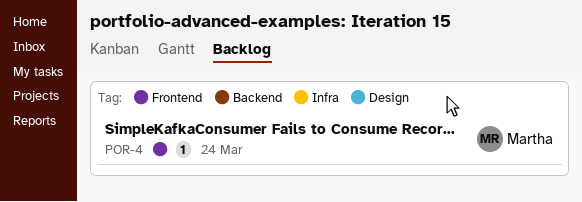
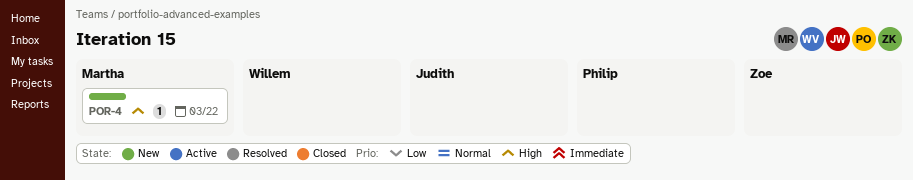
POR-4, due: Mar 24 -> Mar 22

